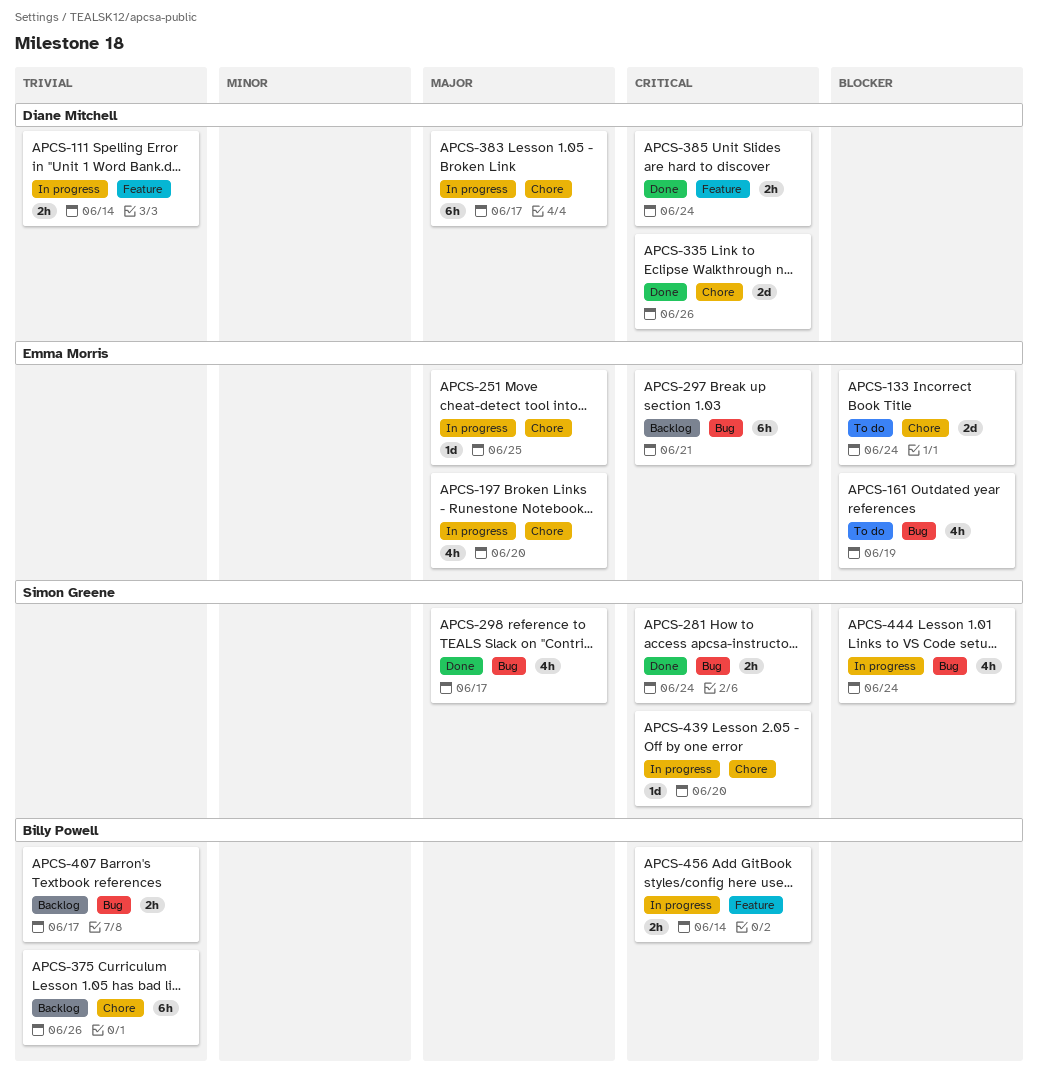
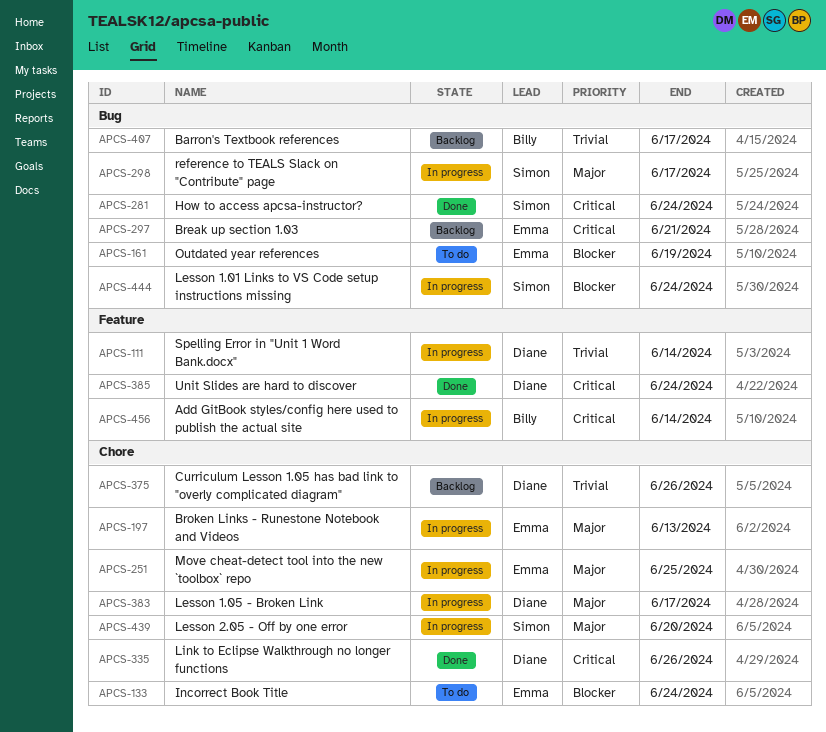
APCS-197, due: Jun 20 -> Jun 13
APCS-298, status: Done -> In progress
APCS-375, owner: Billy Powell -> Diane Mitchell
APCS-439, priority: Critical -> Major

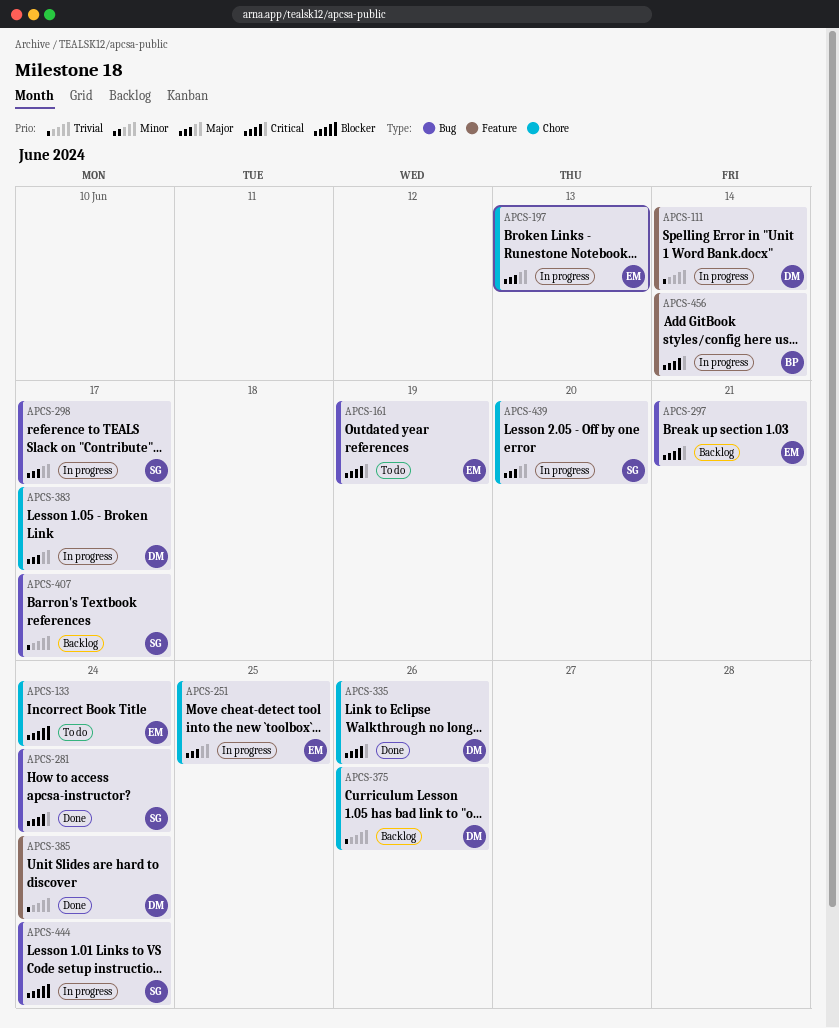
APCS-161, priority: Blocker -> Critical
APCS-385, priority: Critical -> Trivial
APCS-407, owner: Billy -> Simon

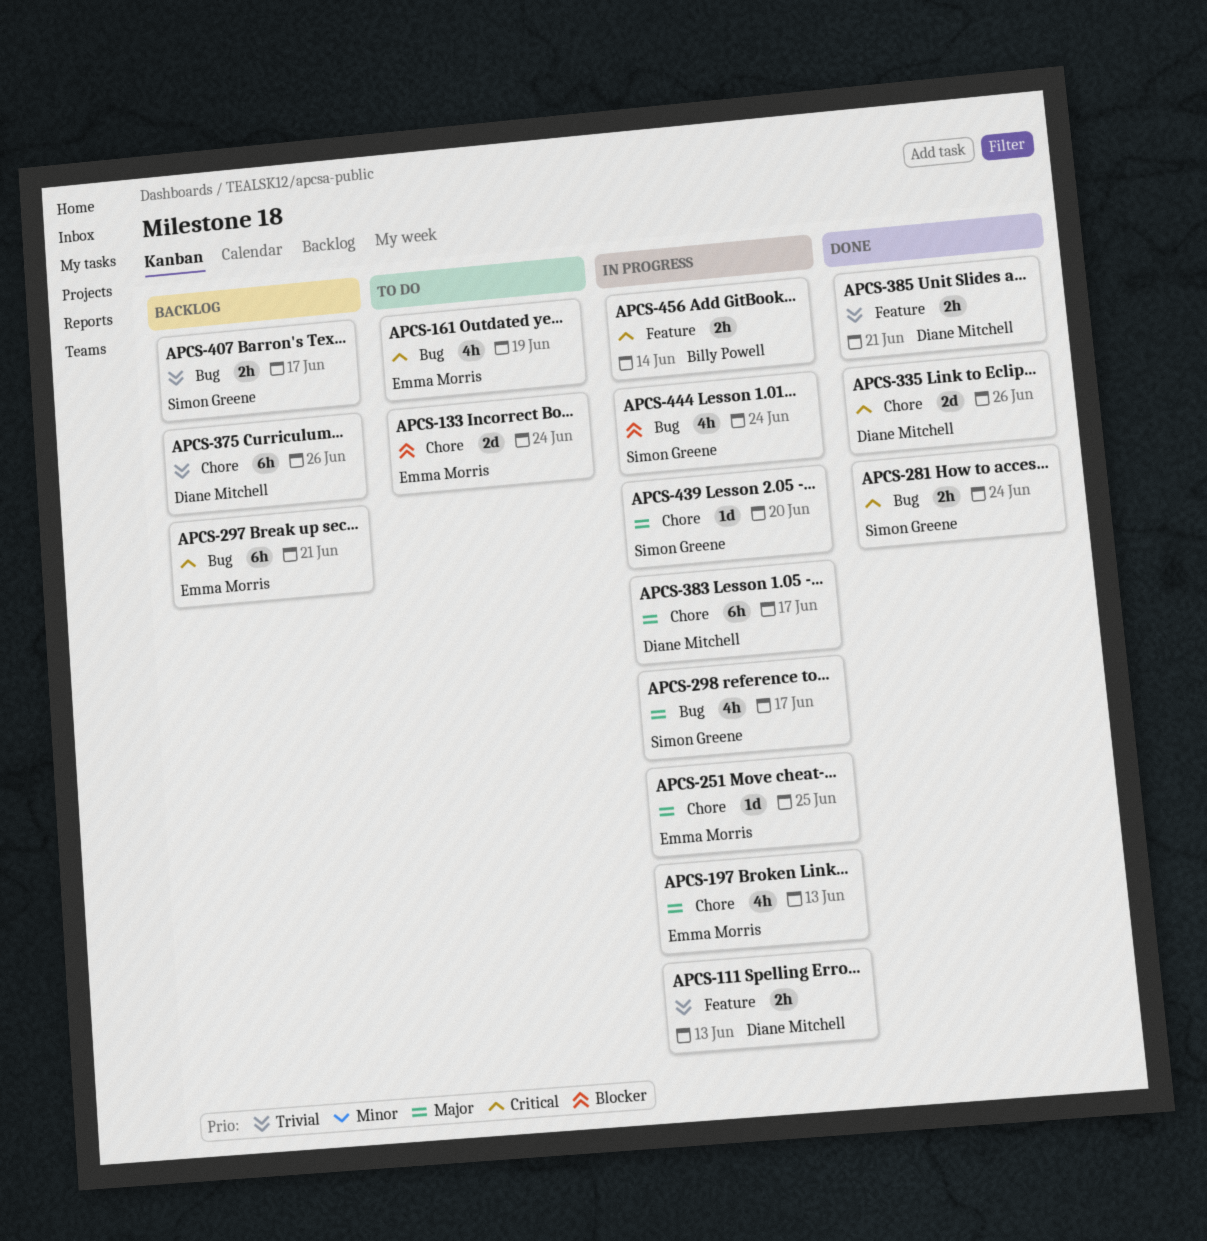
APCS-111, due: Jun 14 -> Jun 13
APCS-385, due: Jun 24 -> Jun 21

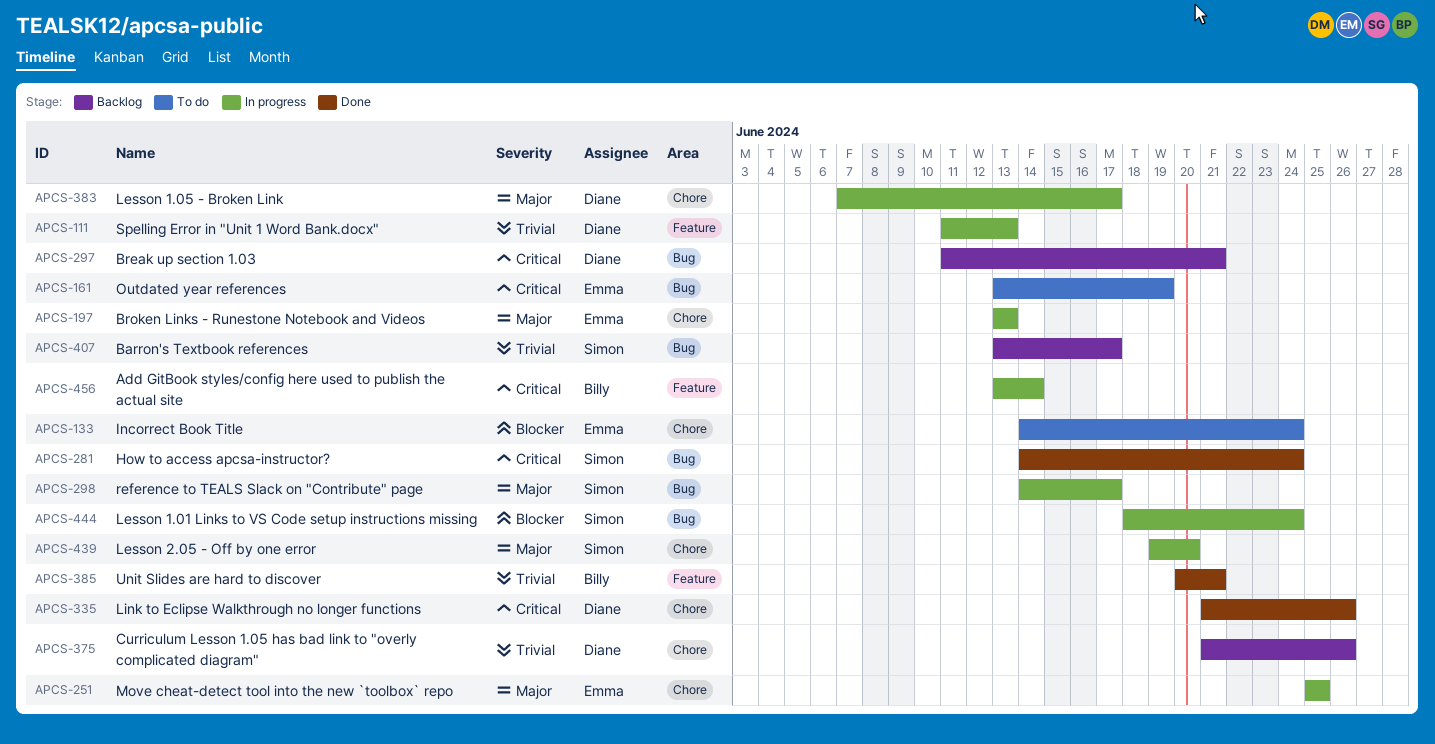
APCS-297, owner: Emma Morris -> Diane Mitchell
APCS-385, owner: Diane Mitchell -> Billy Powell

